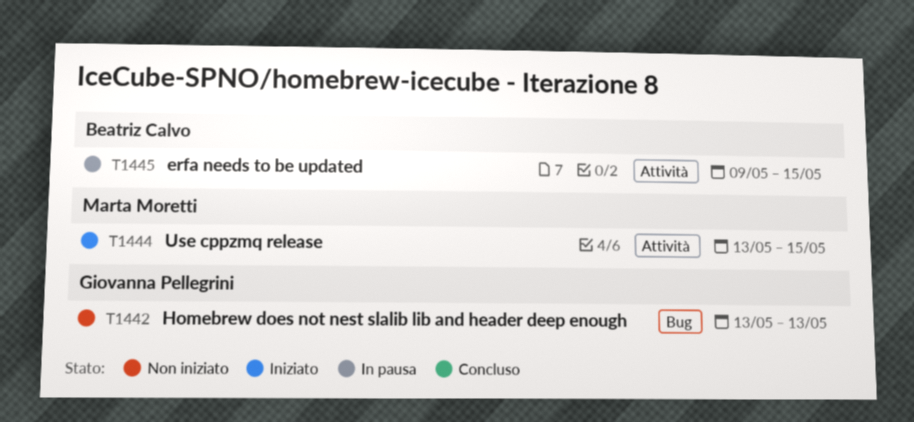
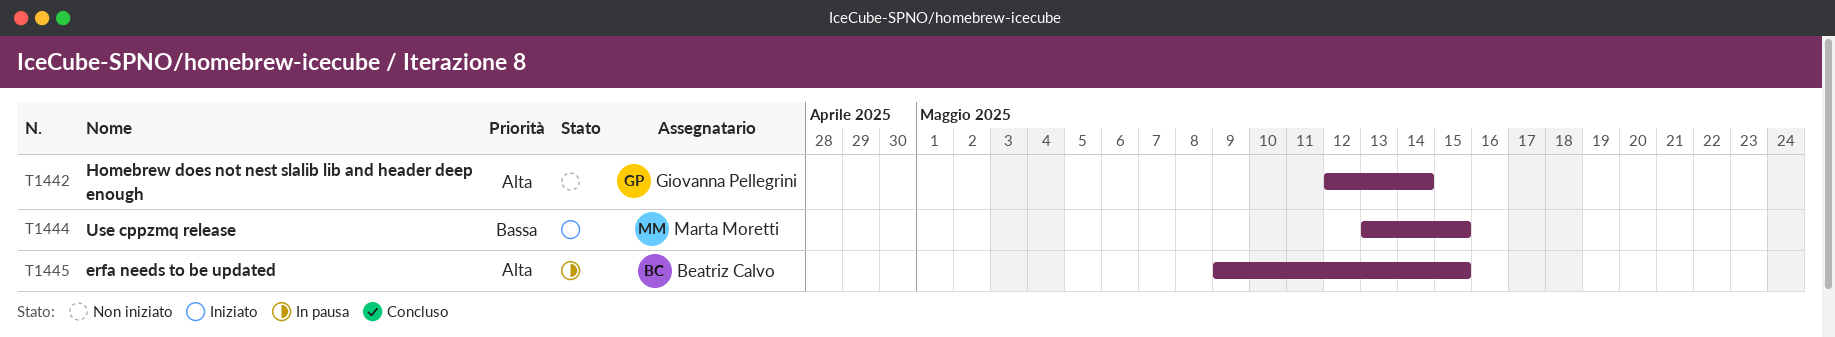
T1442, start: May 13 -> May 12
T1442, due: May 13 -> May 14

